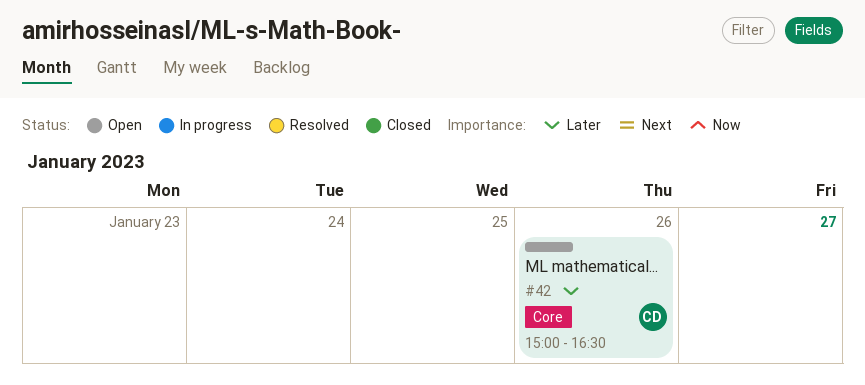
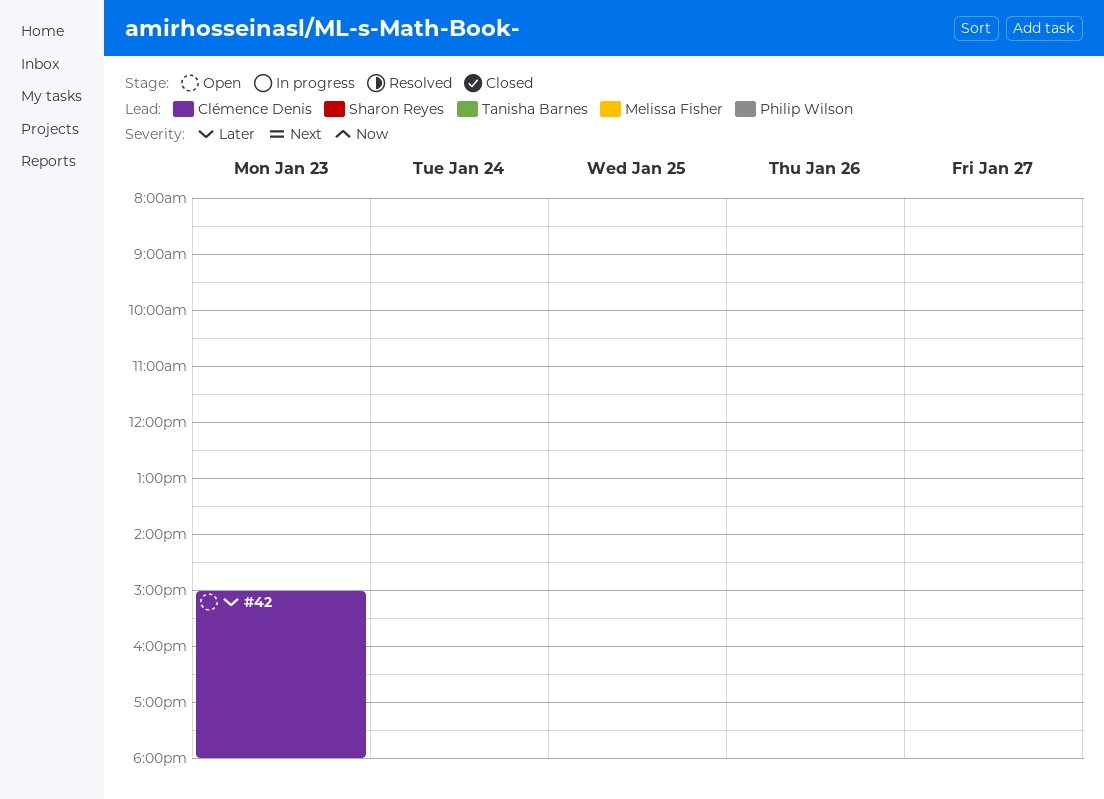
#42, day: Jan 26 -> Jan 23
#42, ends: 16:30 -> 18:00

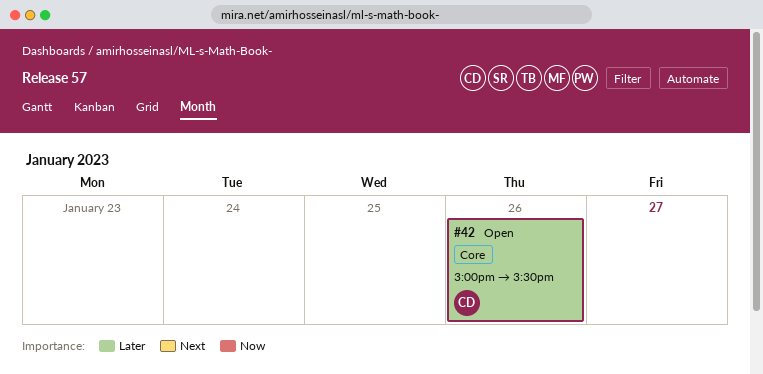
#42, day: Jan 23 -> Jan 26
#42, ends: 18:00 -> 15:30

